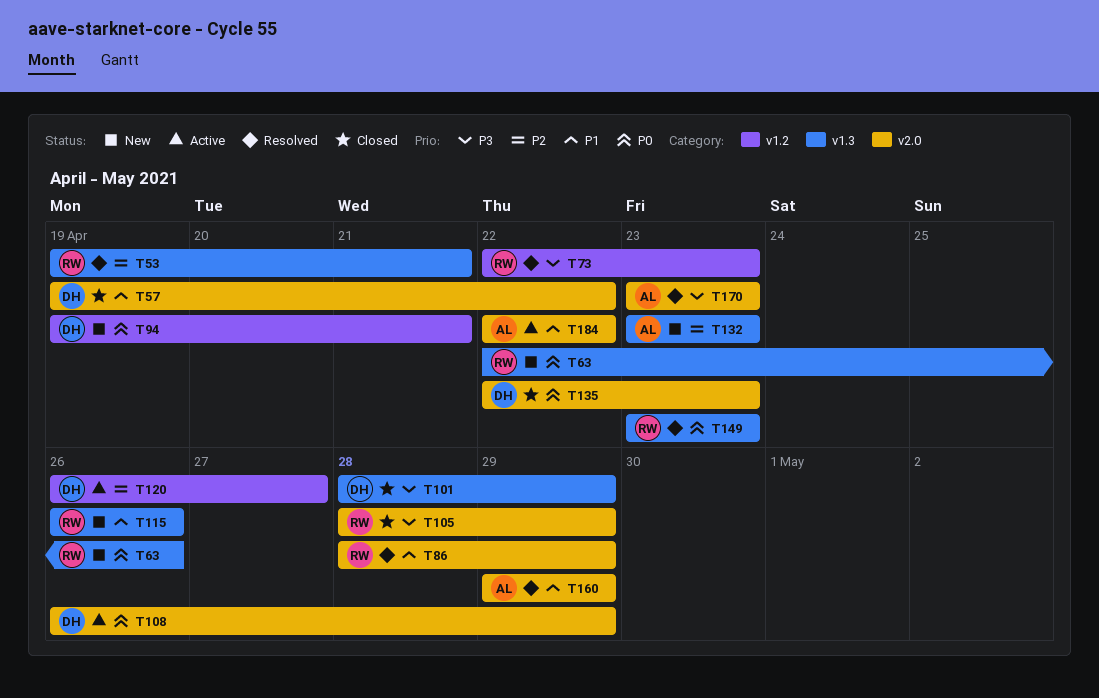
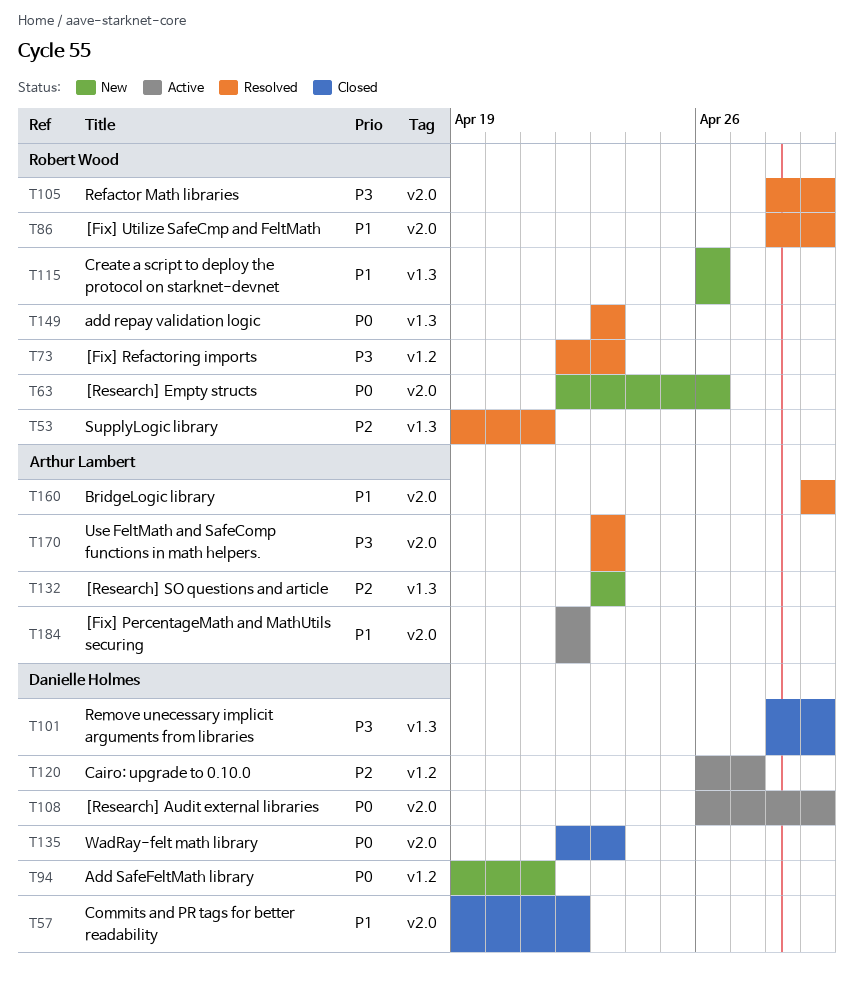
T63, label: v1.3 -> v2.0
T105, status: Closed -> Resolved

